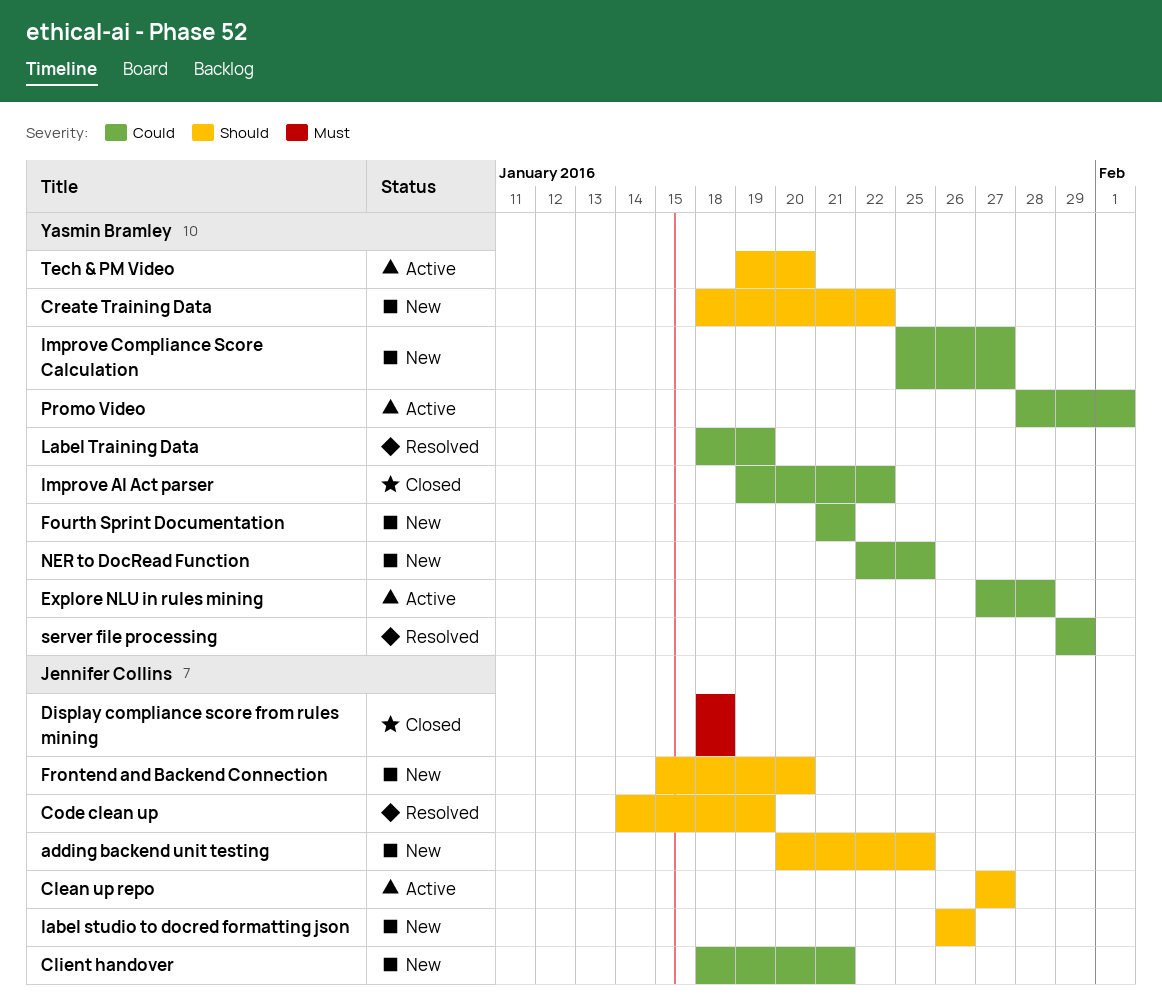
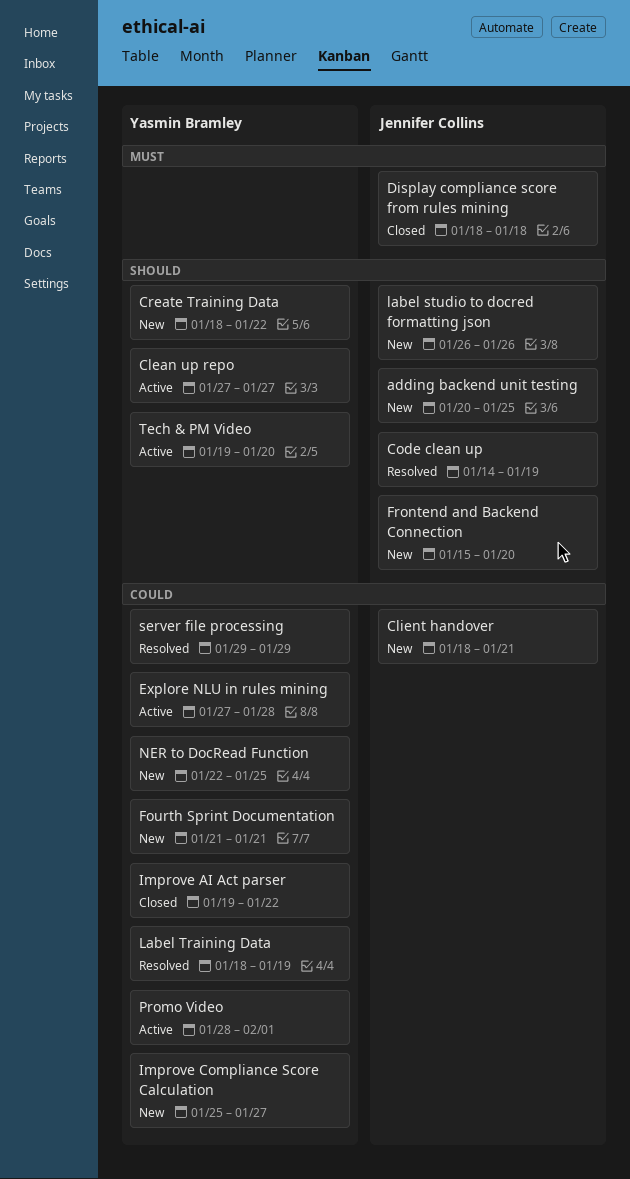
Clean up repo, owner: Jennifer Collins -> Yasmin Bramley

